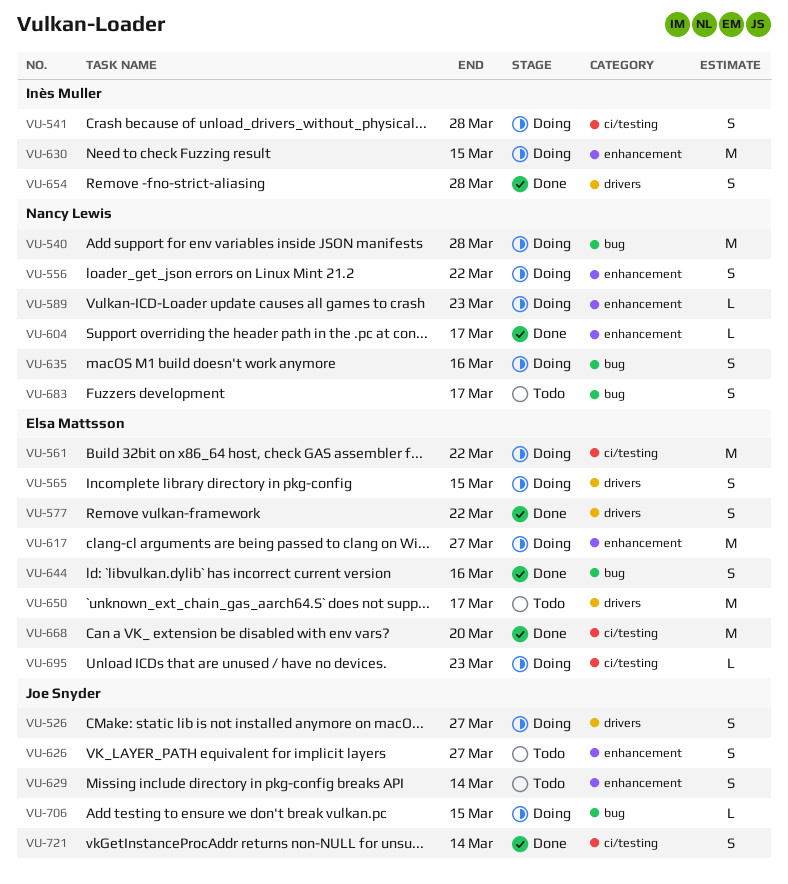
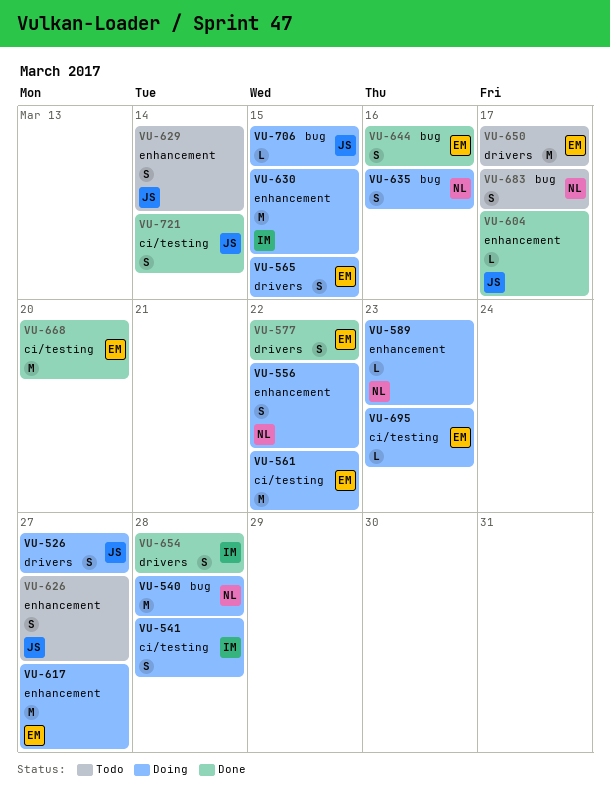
VU-604, owner: Nancy Lewis -> Joe Snyder

